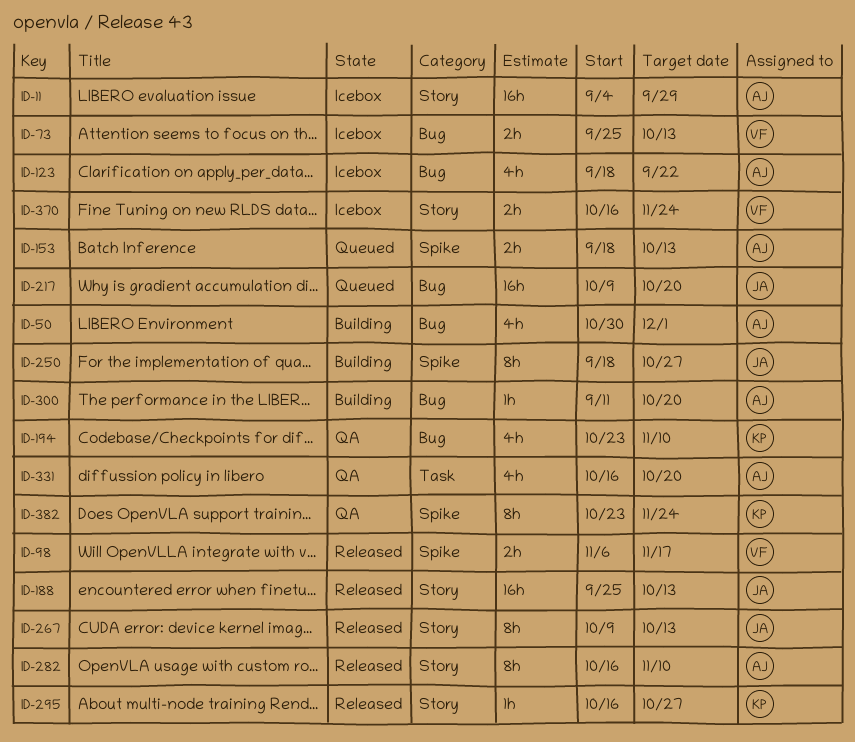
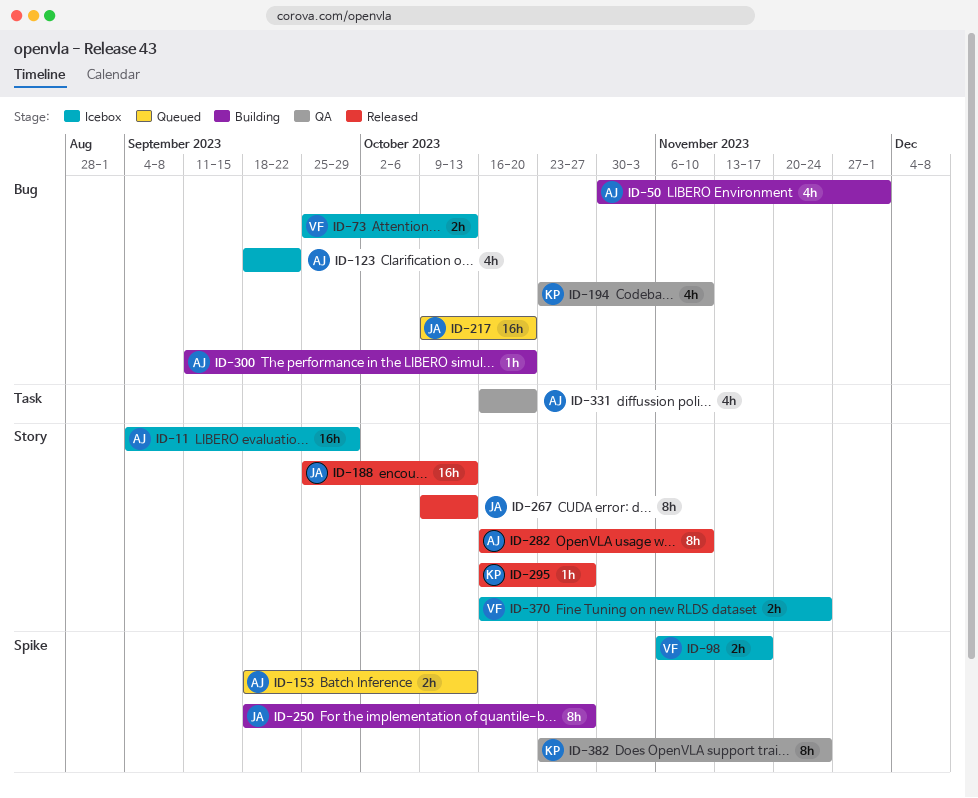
ID-98, status: Released -> Icebox

